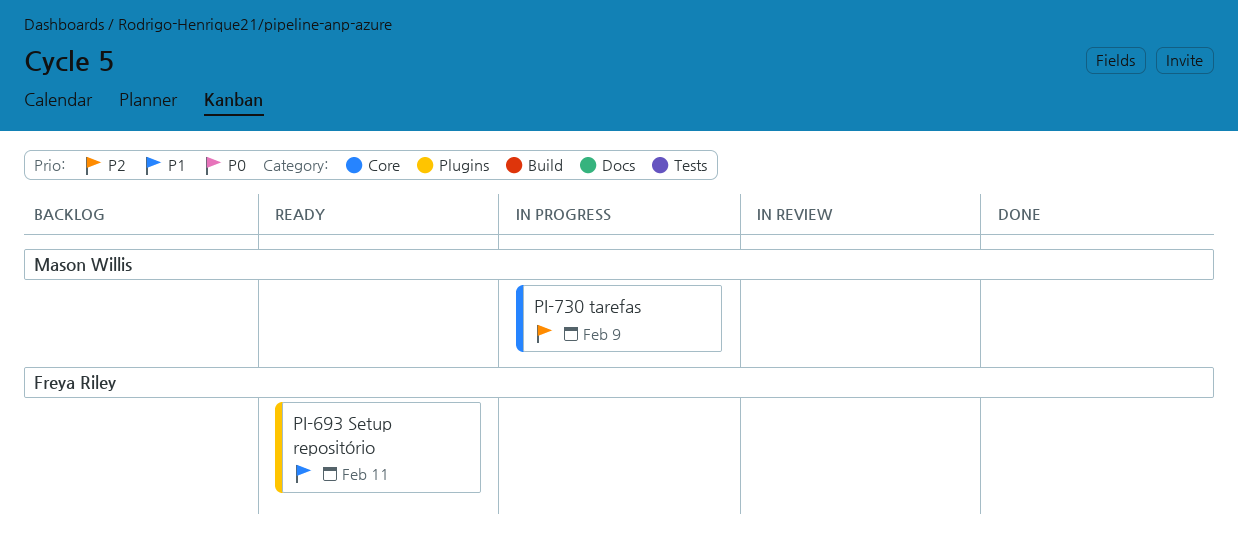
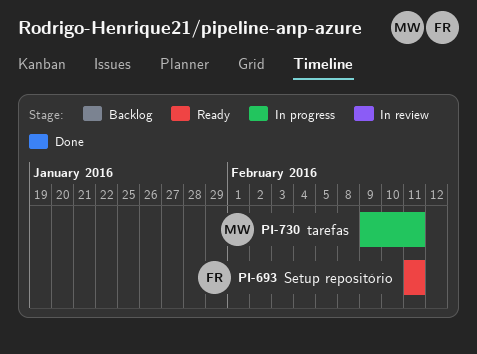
PI-730, due: Feb 9 -> Feb 11

